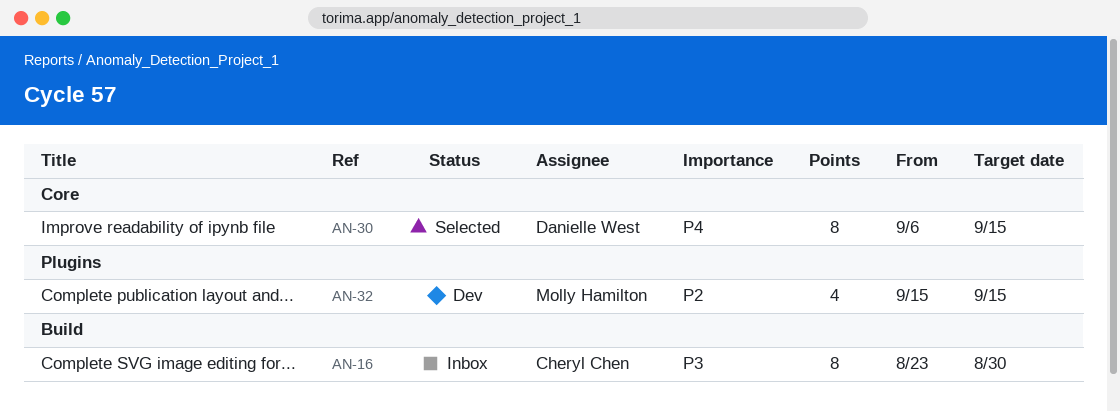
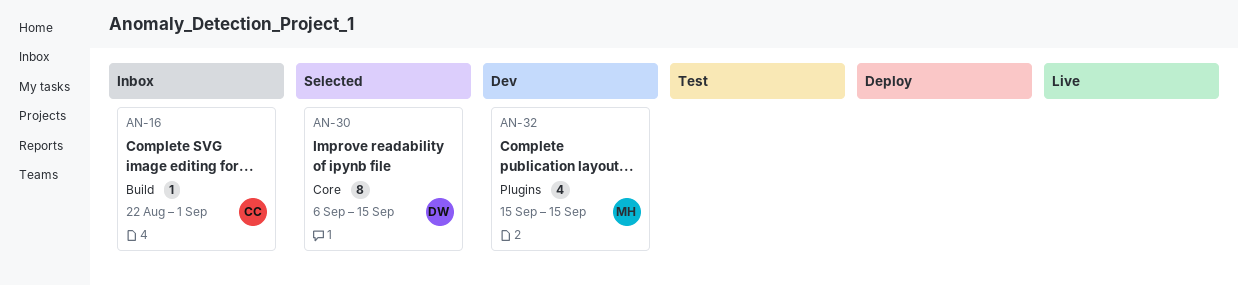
AN-16, estimate: 8 -> 1
AN-16, start: Aug 23 -> Aug 22
AN-16, due: Aug 30 -> Sep 1

